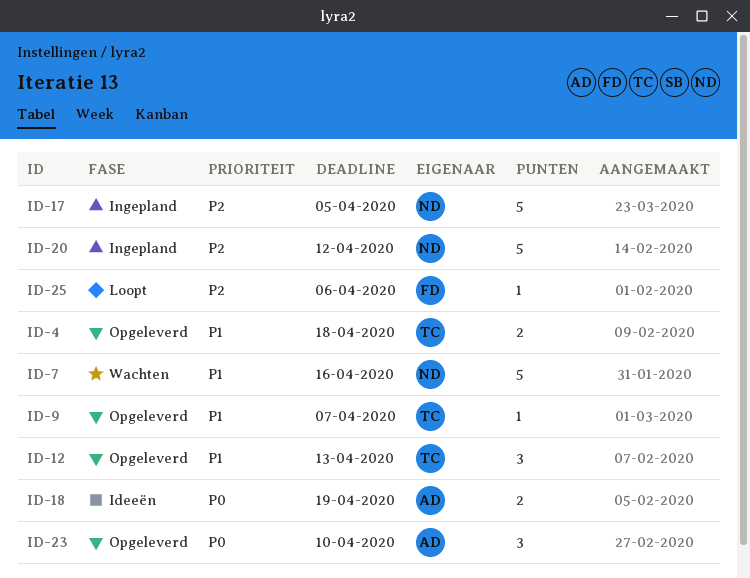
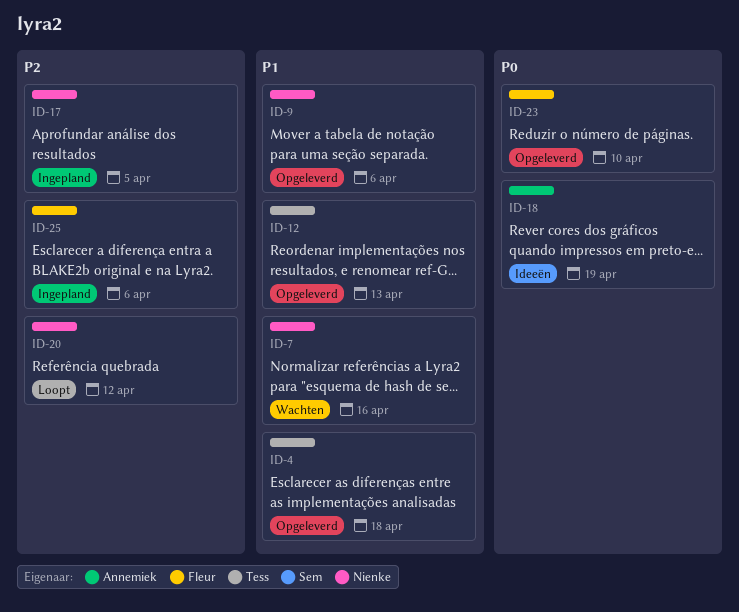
ID-9, owner: Tess -> Nienke
ID-9, due: Apr 7 -> Apr 6
ID-20, status: Ingepland -> Loopt
ID-23, owner: Annemiek -> Fleur
ID-25, status: Loopt -> Ingepland

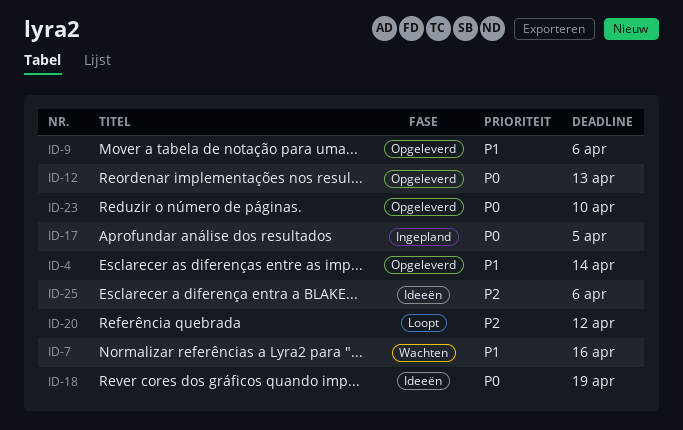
ID-4, due: Apr 18 -> Apr 14
ID-12, priority: P1 -> P0
ID-17, priority: P2 -> P0
ID-25, status: Ingepland -> Ideeën

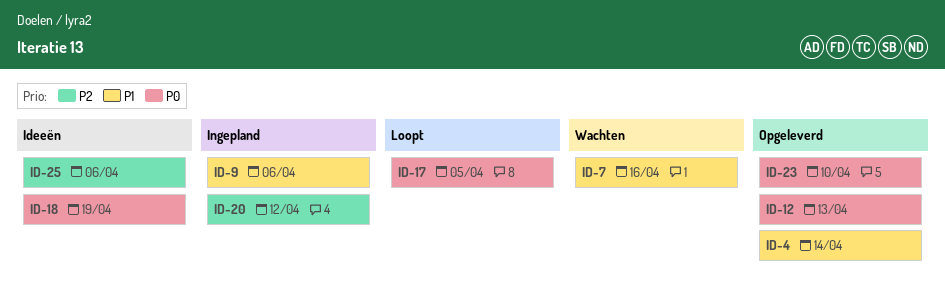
ID-9, status: Opgeleverd -> Ingepland
ID-17, status: Ingepland -> Loopt
ID-20, status: Loopt -> Ingepland

